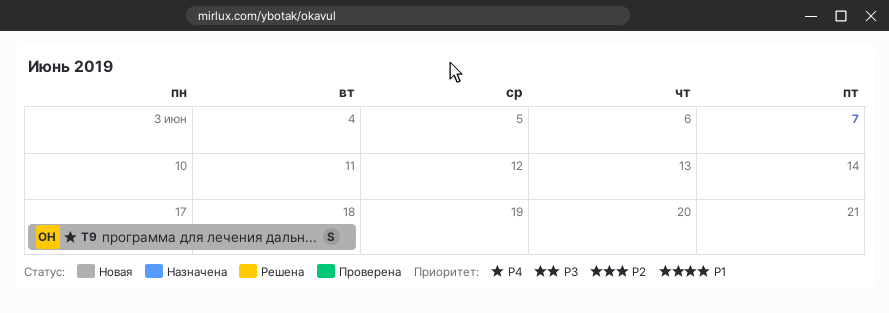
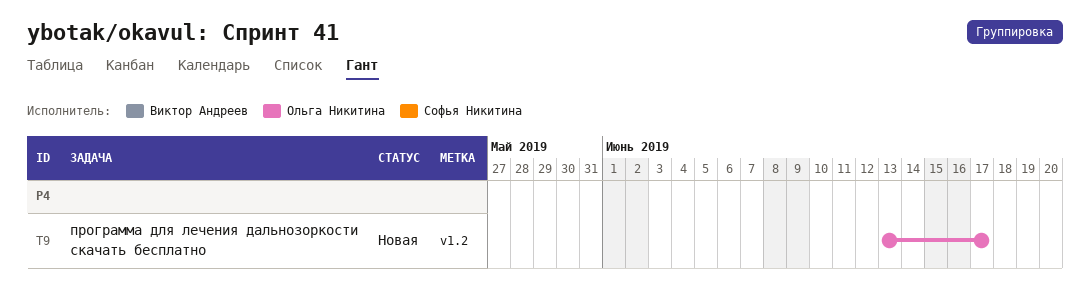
T9, start: Jun 17 -> Jun 13
T9, due: Jun 18 -> Jun 17

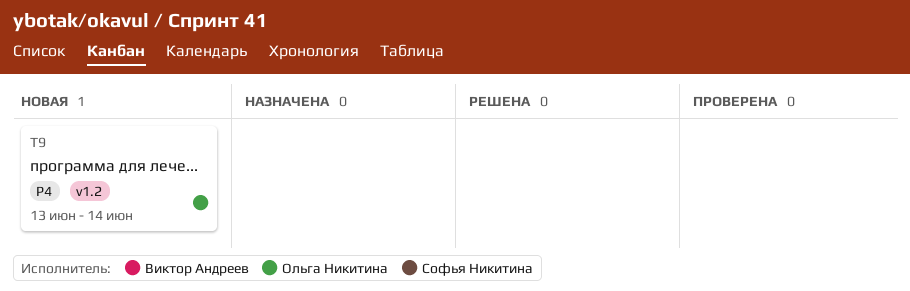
T9, due: Jun 17 -> Jun 14

